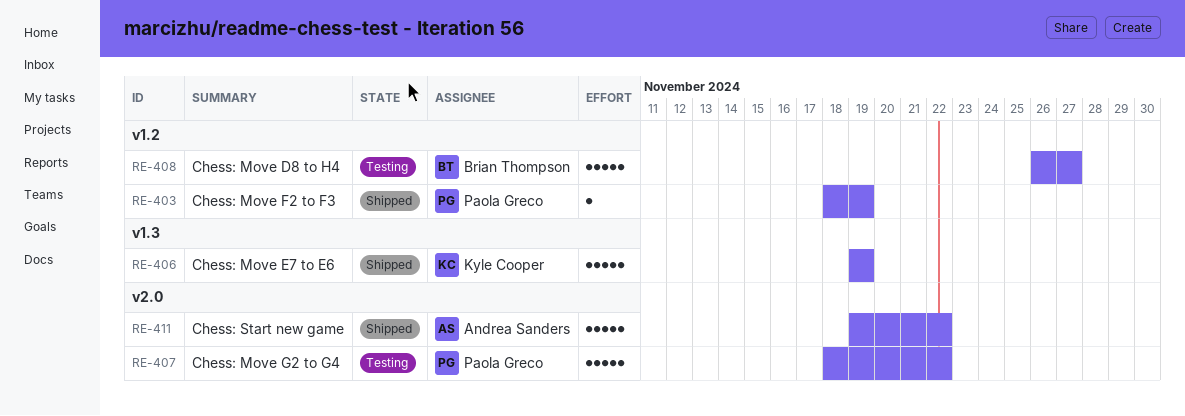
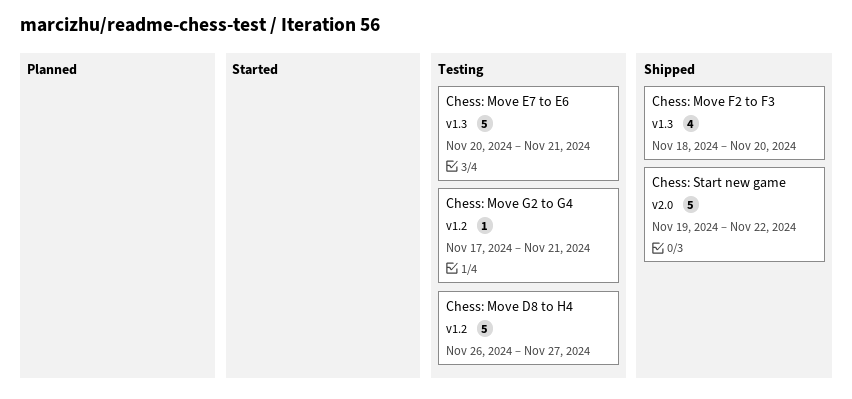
Chess: Move E7 to E6, status: Shipped -> Testing
Chess: Move E7 to E6, start: Nov 19 -> Nov 20
Chess: Move E7 to E6, due: Nov 19 -> Nov 21
Chess: Move F2 to F3, label: v1.2 -> v1.3
Chess: Move F2 to F3, estimate: 1 -> 4
Chess: Move F2 to F3, due: Nov 19 -> Nov 20
Chess: Move G2 to G4, label: v2.0 -> v1.2
Chess: Move G2 to G4, estimate: 5 -> 1
Chess: Move G2 to G4, start: Nov 18 -> Nov 17
Chess: Move G2 to G4, due: Nov 22 -> Nov 21

